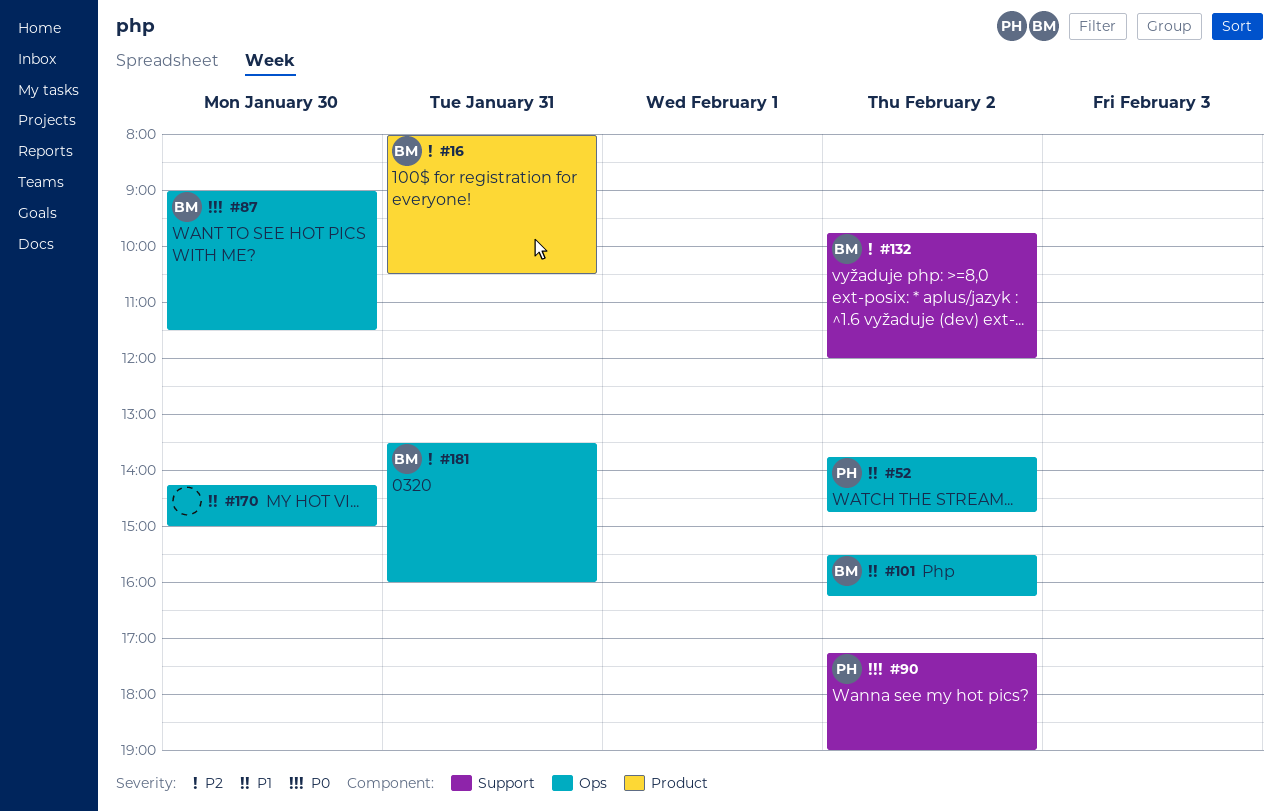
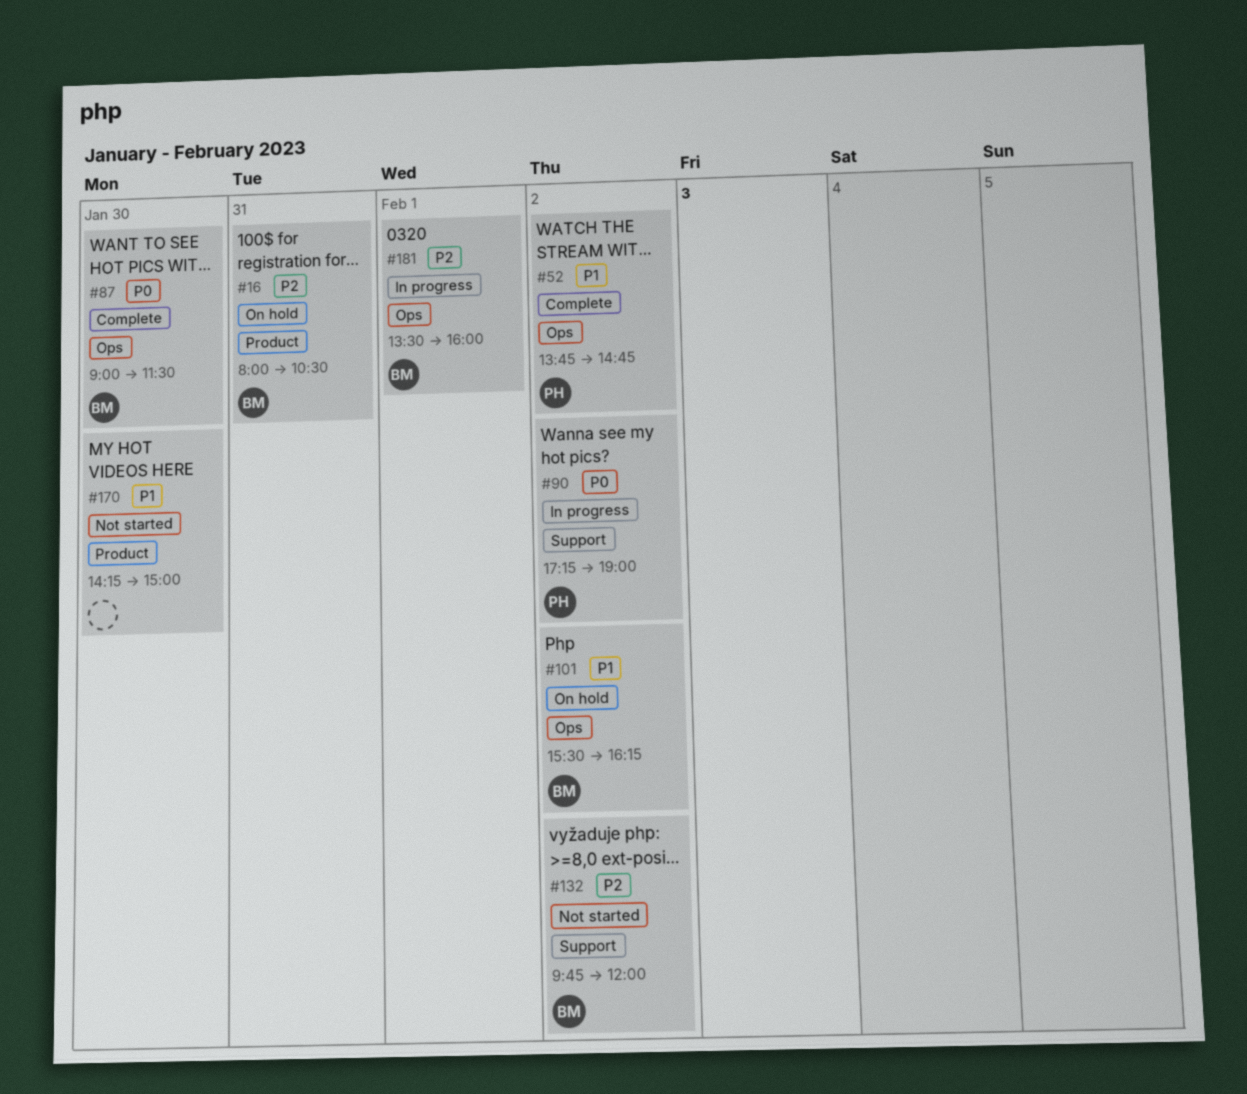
#170, label: Ops -> Product
#181, day: Jan 31 -> Feb 1

